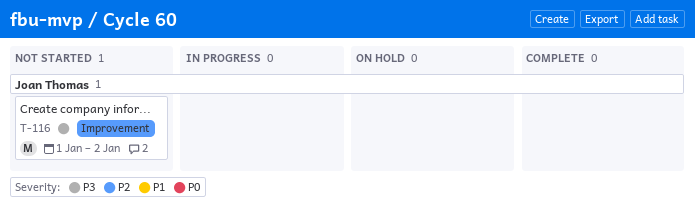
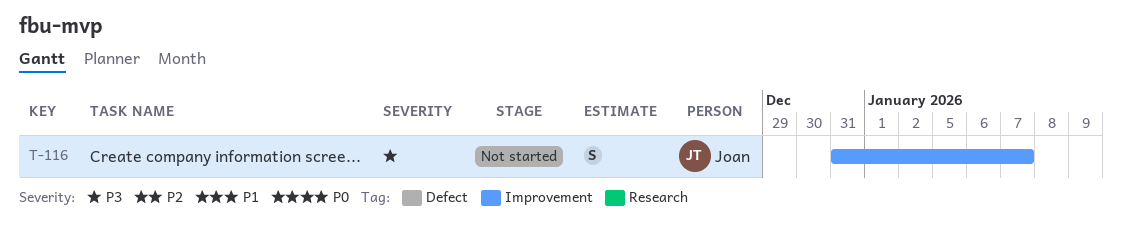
T-116, estimate: M -> S
T-116, start: Jan 1 -> Dec 31
T-116, due: Jan 2 -> Jan 7

